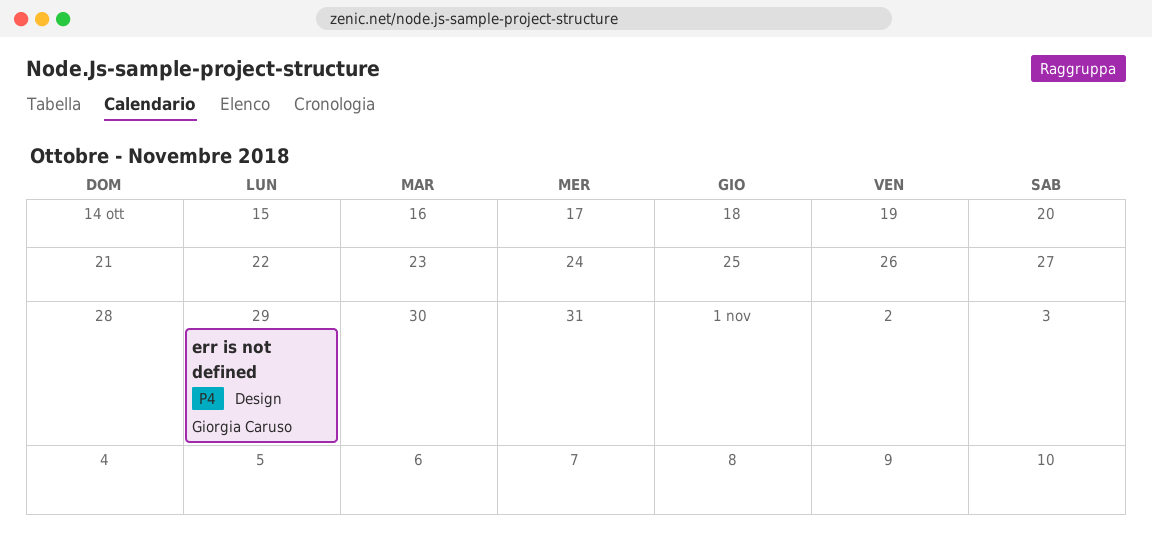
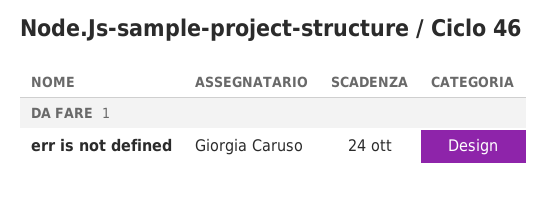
err is not defined, due: Oct 29 -> Oct 24

